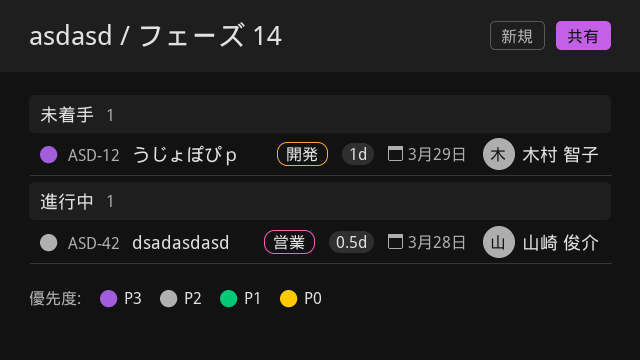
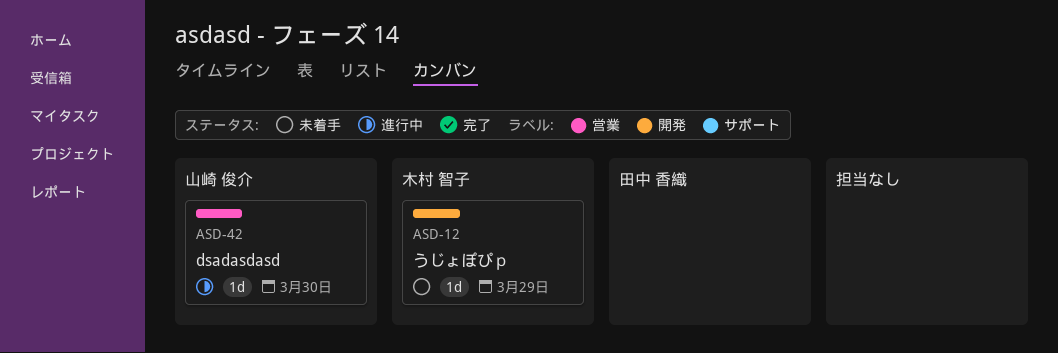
ASD-42, estimate: 0.5d -> 1d
ASD-42, due: Mar 28 -> Mar 30

